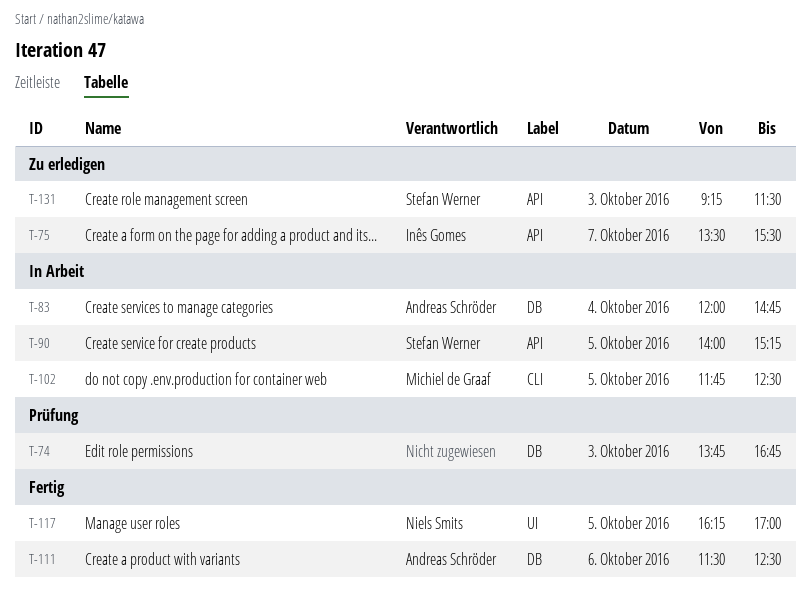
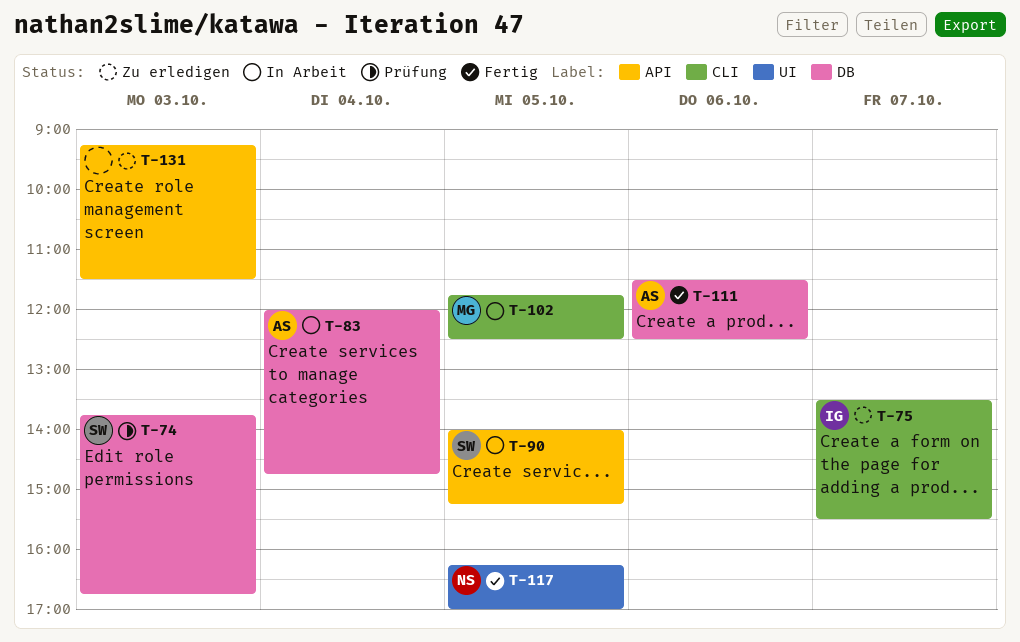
T-74, owner: none -> Stefan Werner
T-75, label: API -> CLI
T-131, owner: Stefan Werner -> none

